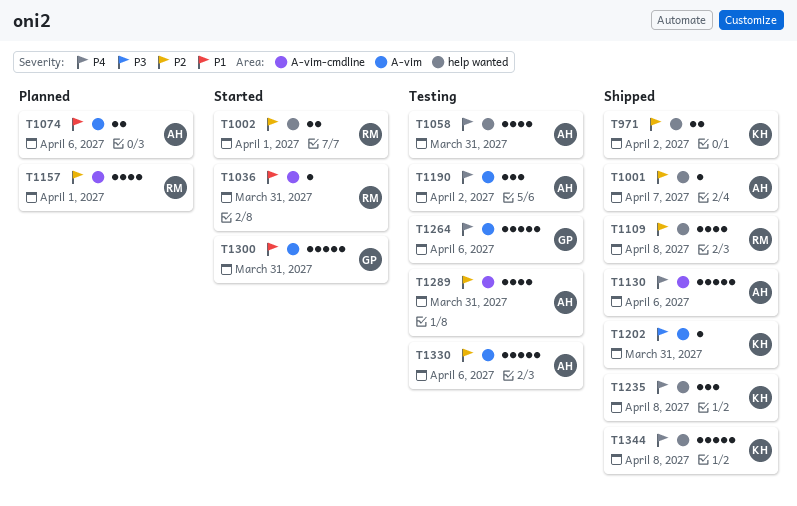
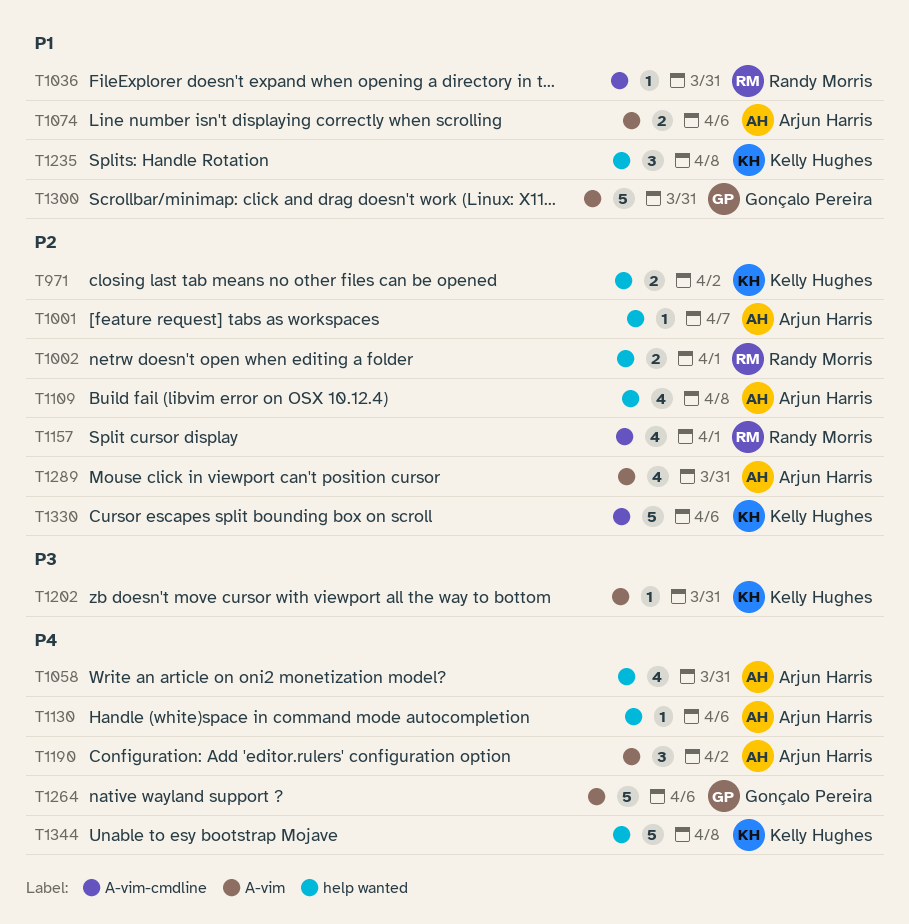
T1109, owner: Randy Morris -> Arjun Harris
T1130, label: A-vim-cmdline -> help wanted
T1130, estimate: 5 -> 1
T1235, priority: P4 -> P1
T1289, label: A-vim-cmdline -> A-vim
T1330, owner: Arjun Harris -> Kelly Hughes
T1330, label: A-vim -> A-vim-cmdline

